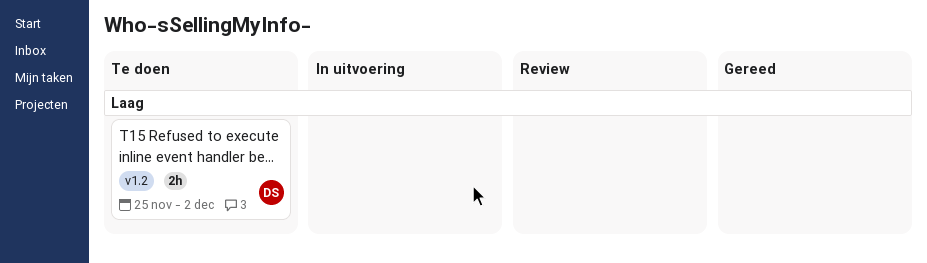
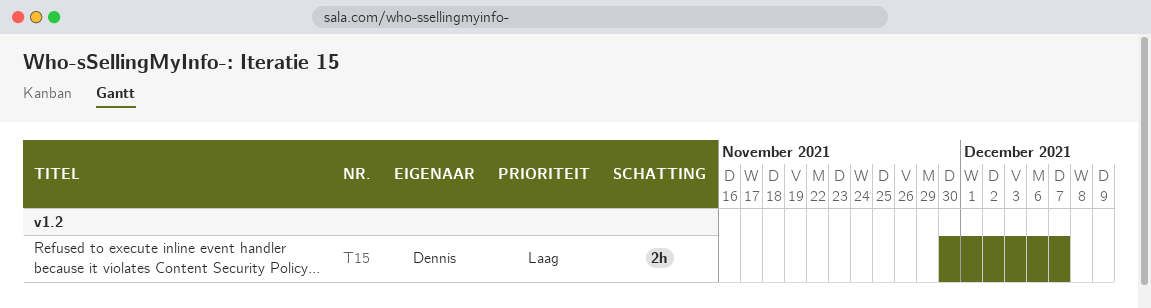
T15, start: Nov 25 -> Nov 30
T15, due: Dec 2 -> Dec 7

